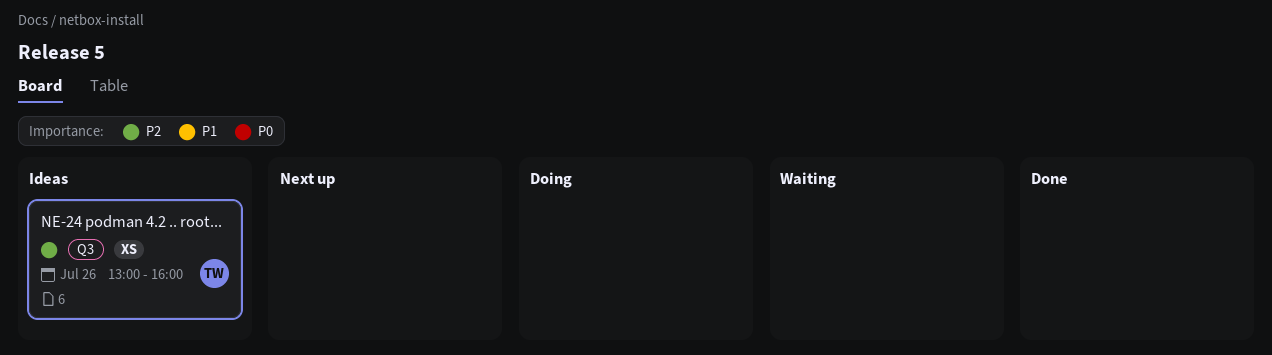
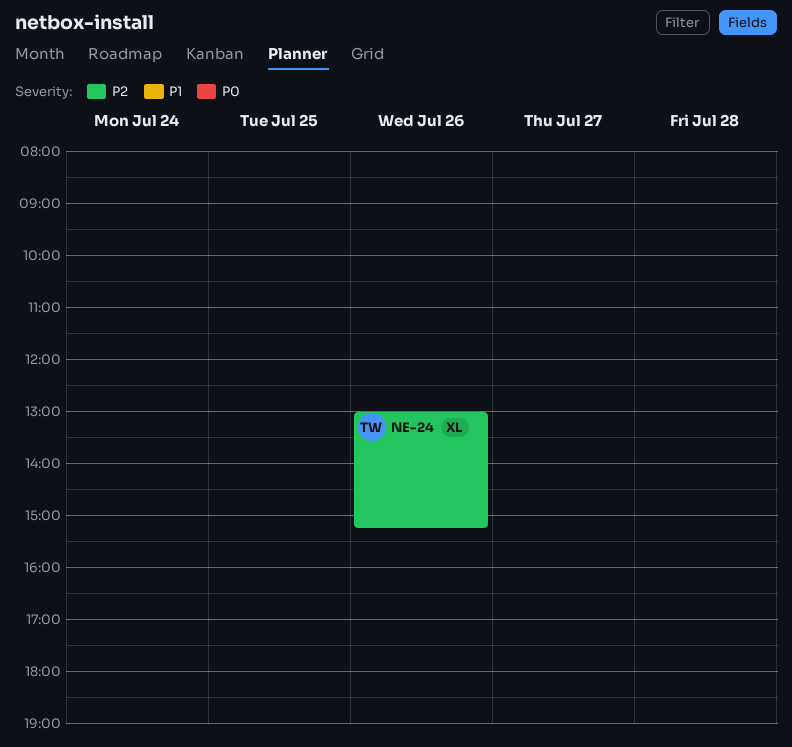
NE-24, estimate: XS -> XL
NE-24, ends: 16:00 -> 15:15

